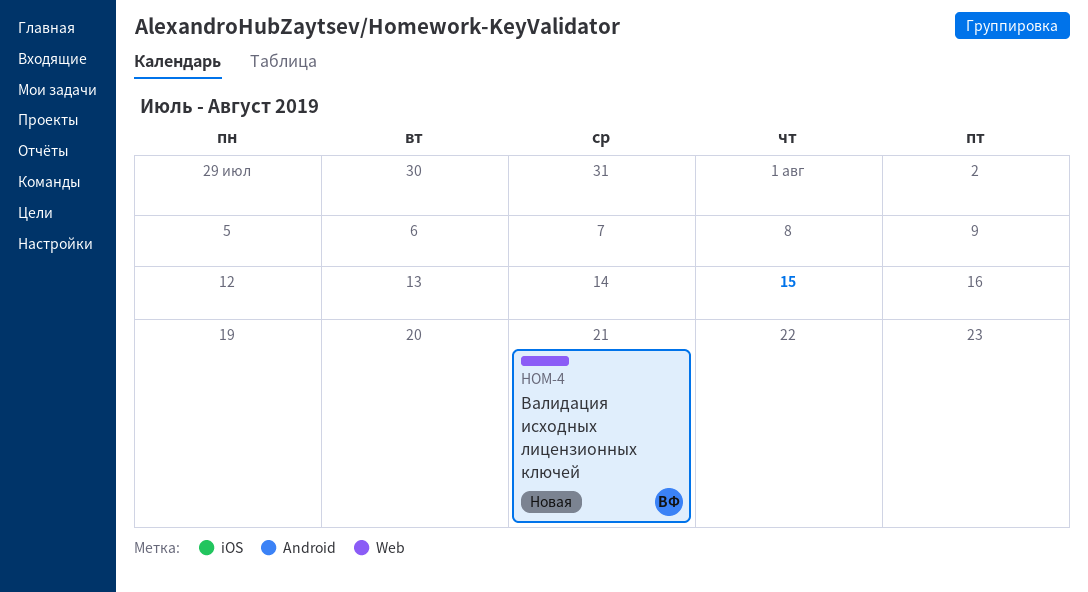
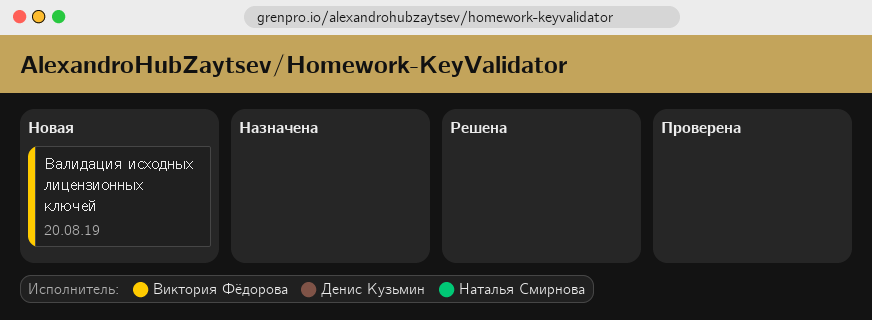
Валидация исходных лицензионных ключей, due: Aug 21 -> Aug 20

